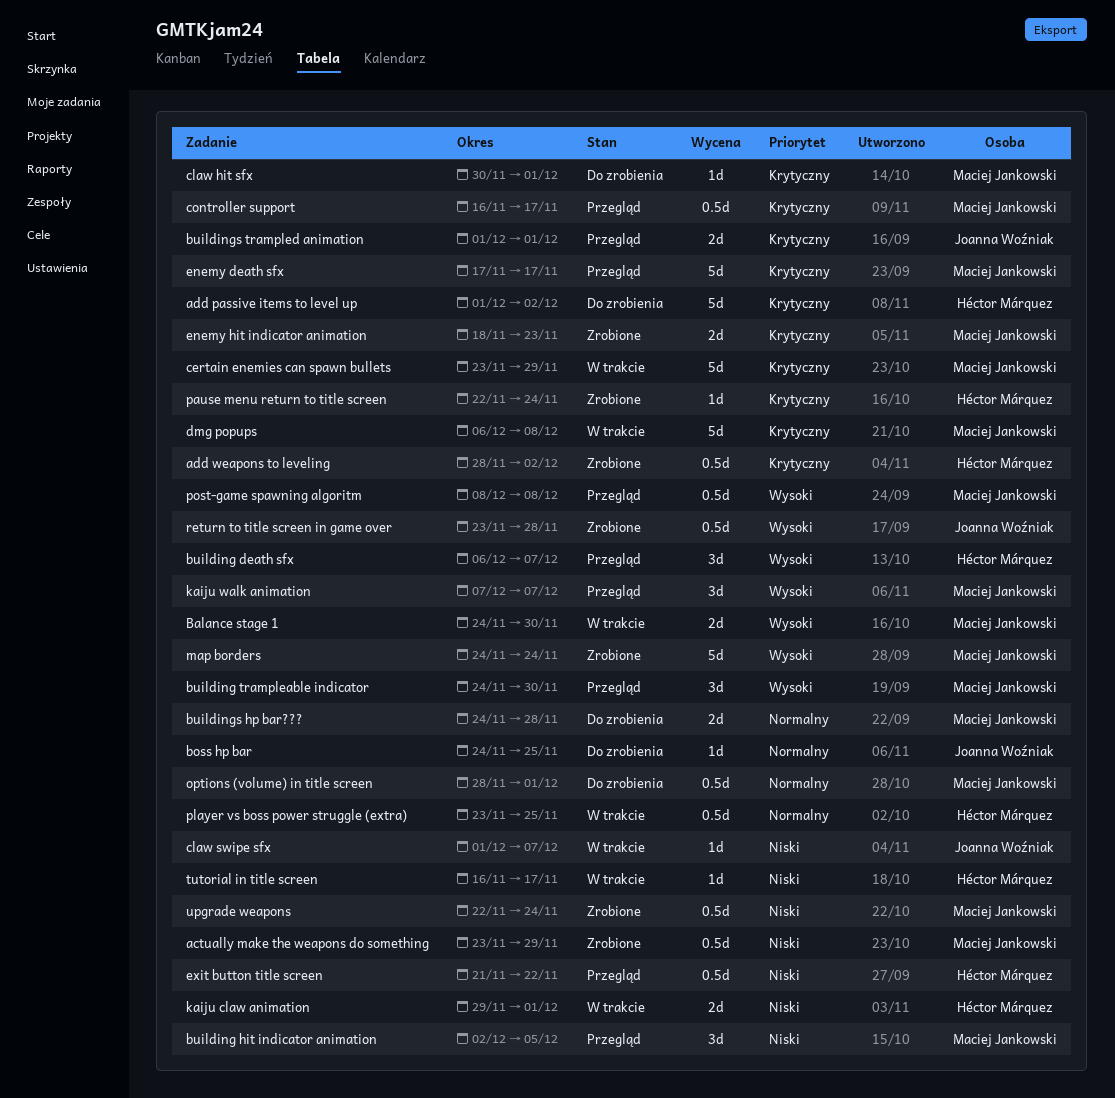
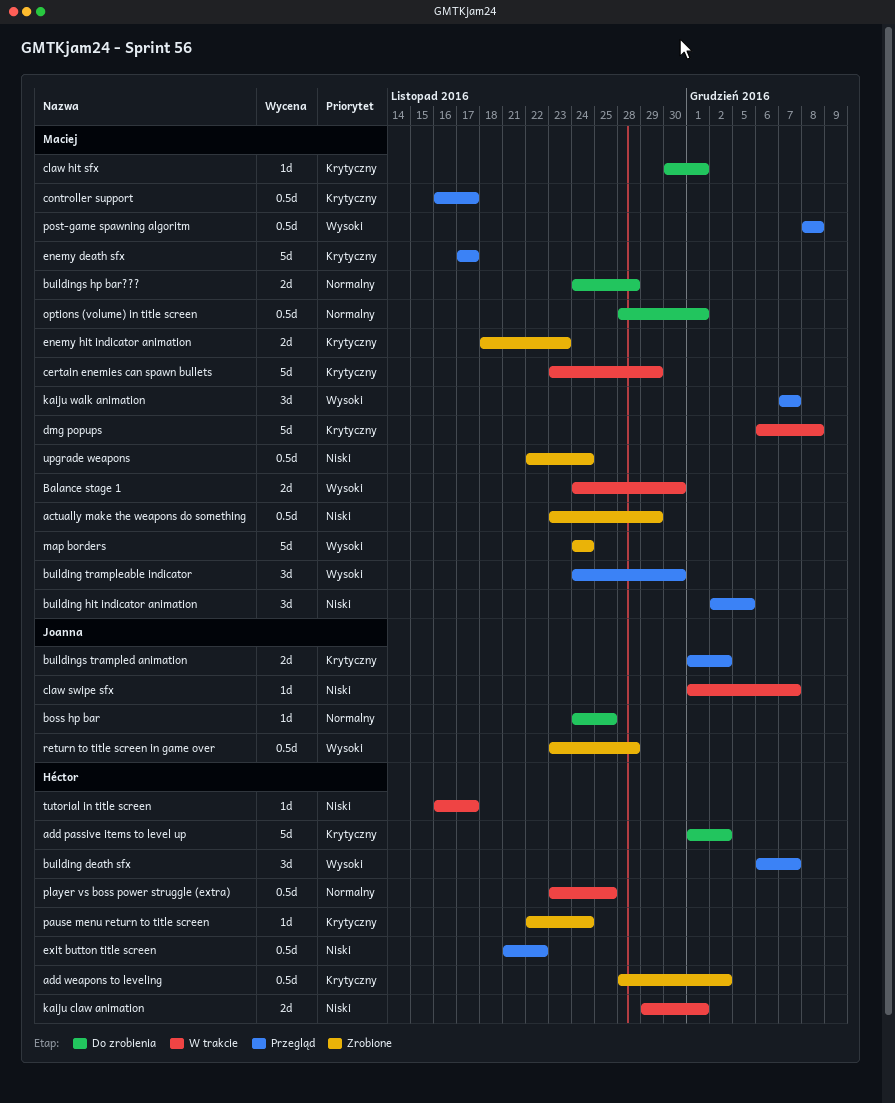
buildings trampled animation, due: Dec 1 -> Dec 2

